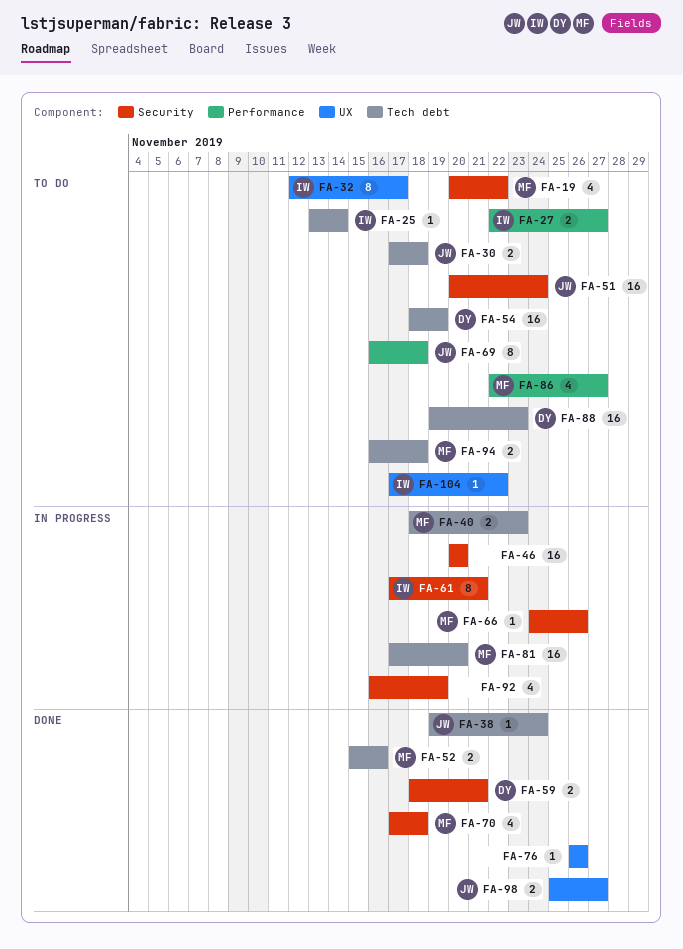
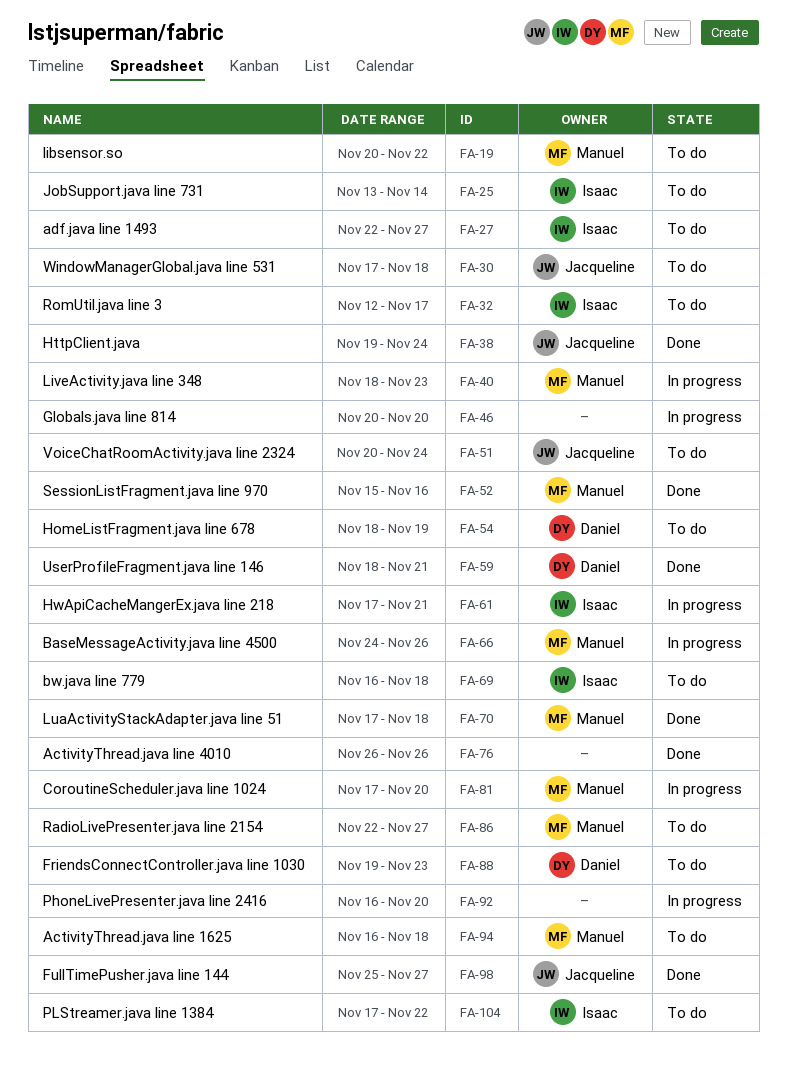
FA-69, owner: Jacqueline -> Isaac
FA-92, due: Nov 19 -> Nov 20

